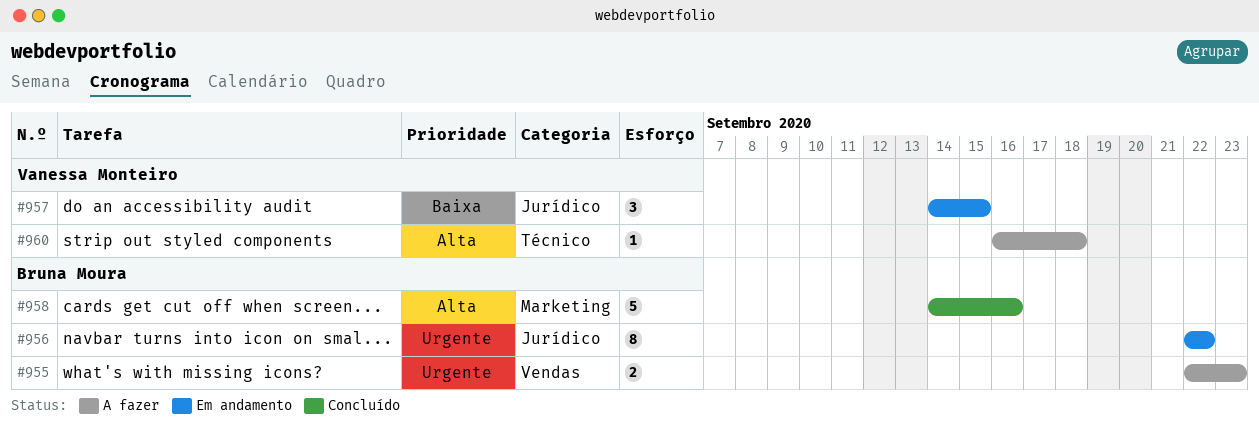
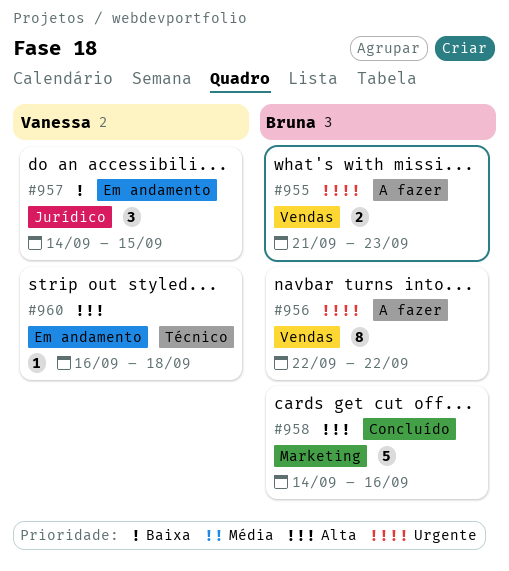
#955, start: Sep 22 -> Sep 21
#956, status: Em andamento -> A fazer
#956, label: Jurídico -> Vendas
#960, status: A fazer -> Em andamento

